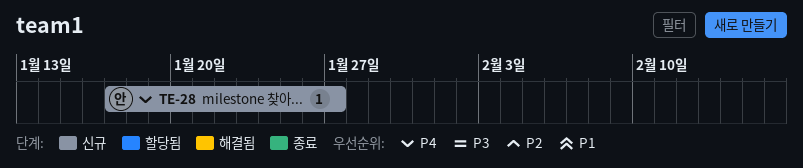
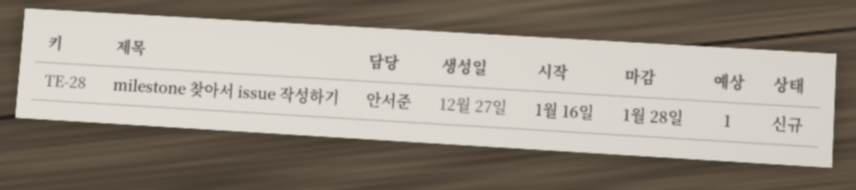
TE-28, start: Jan 17 -> Jan 16
TE-28, due: Jan 27 -> Jan 28

